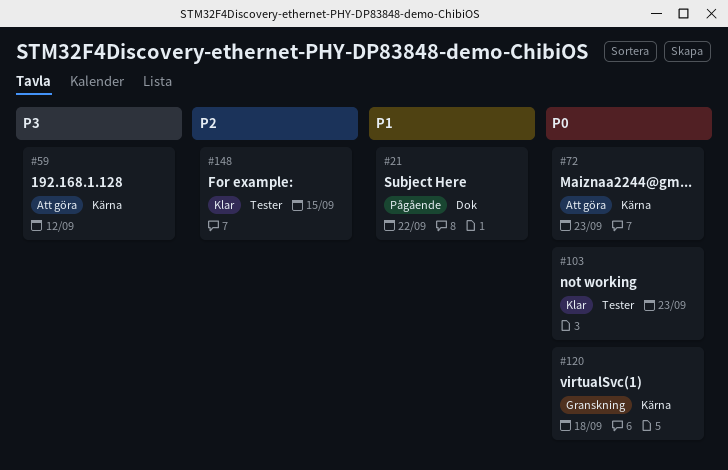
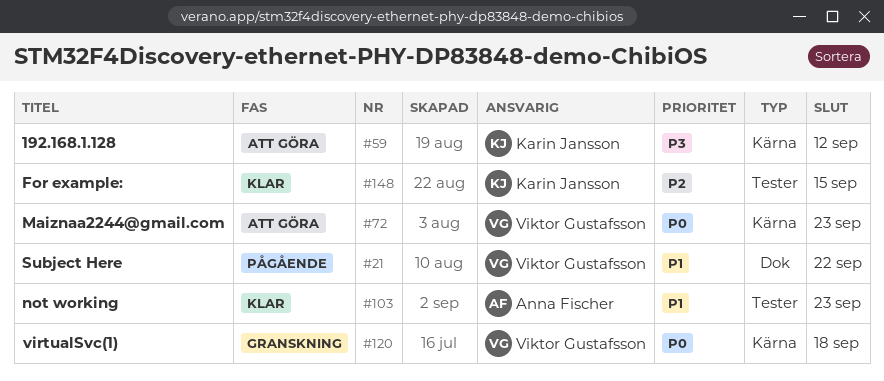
#103, priority: P0 -> P1

